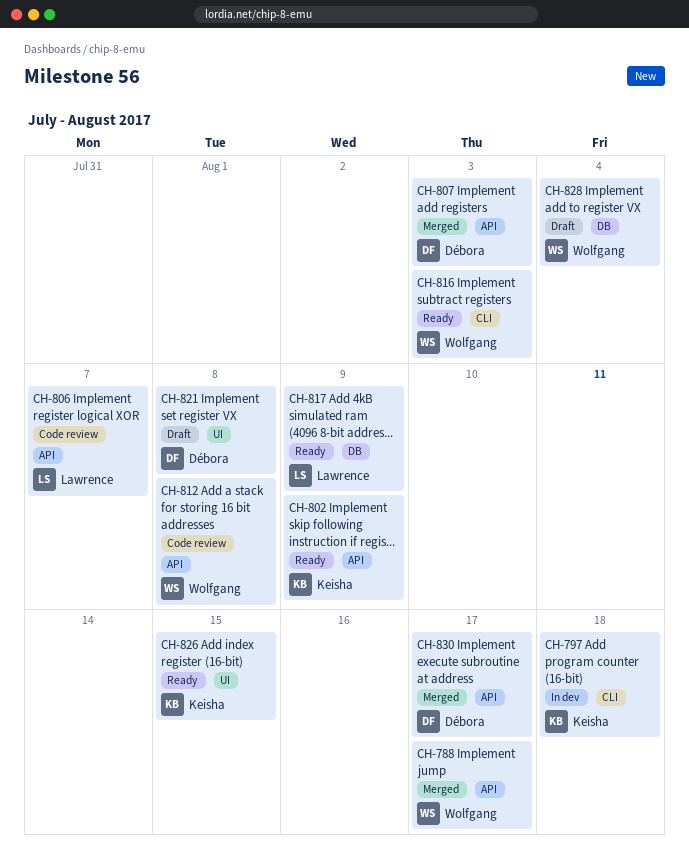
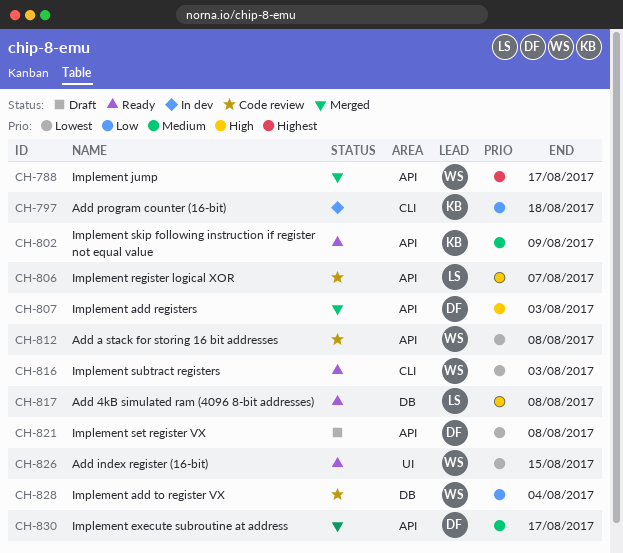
CH-817, due: Aug 9 -> Aug 8
CH-821, label: UI -> API
CH-826, owner: Keisha -> Wolfgang
CH-828, status: Draft -> Code review

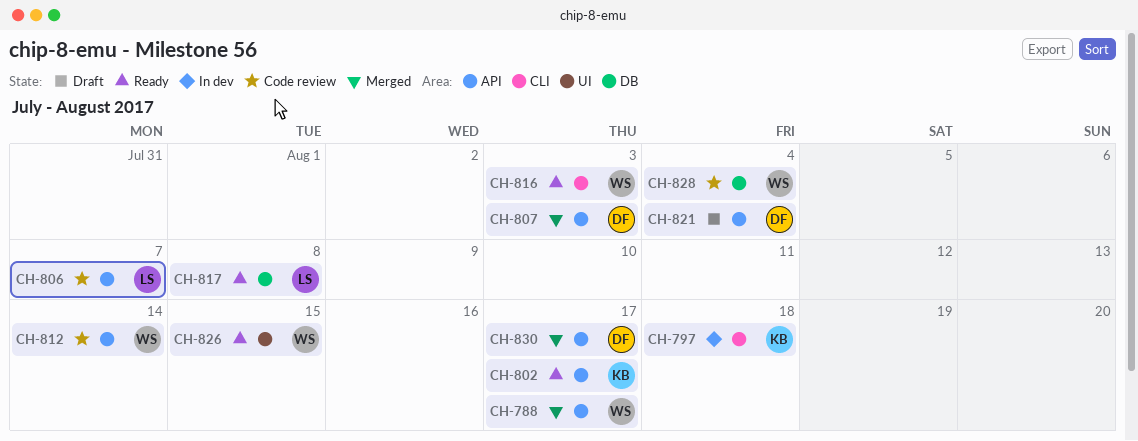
CH-802, due: Aug 9 -> Aug 17
CH-812, due: Aug 8 -> Aug 14
CH-821, due: Aug 8 -> Aug 4

